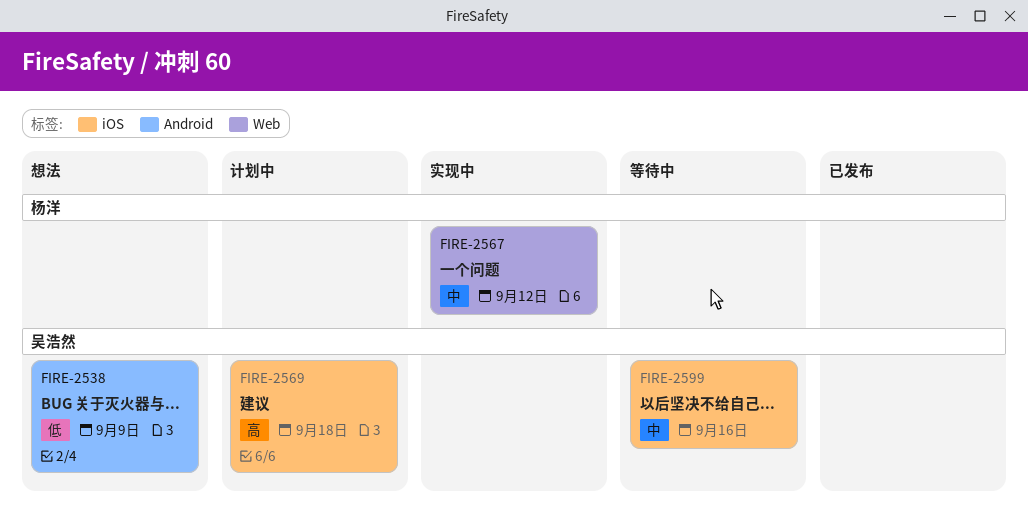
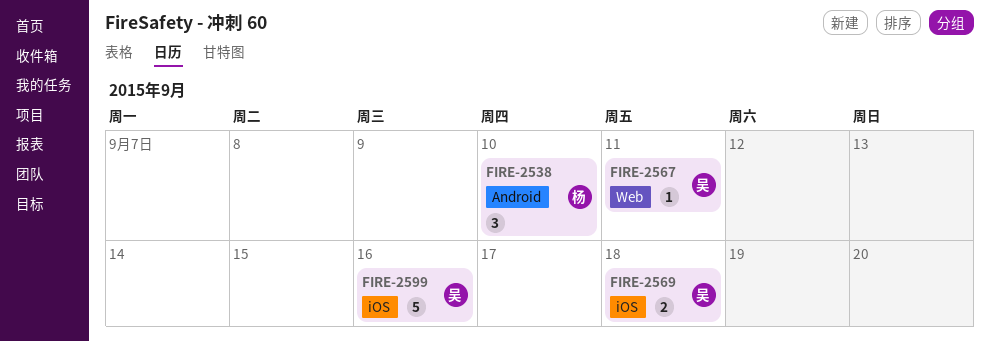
FIRE-2538, owner: 吴浩然 -> 杨洋
FIRE-2538, due: Sep 9 -> Sep 10
FIRE-2567, owner: 杨洋 -> 吴浩然
FIRE-2567, due: Sep 12 -> Sep 11

